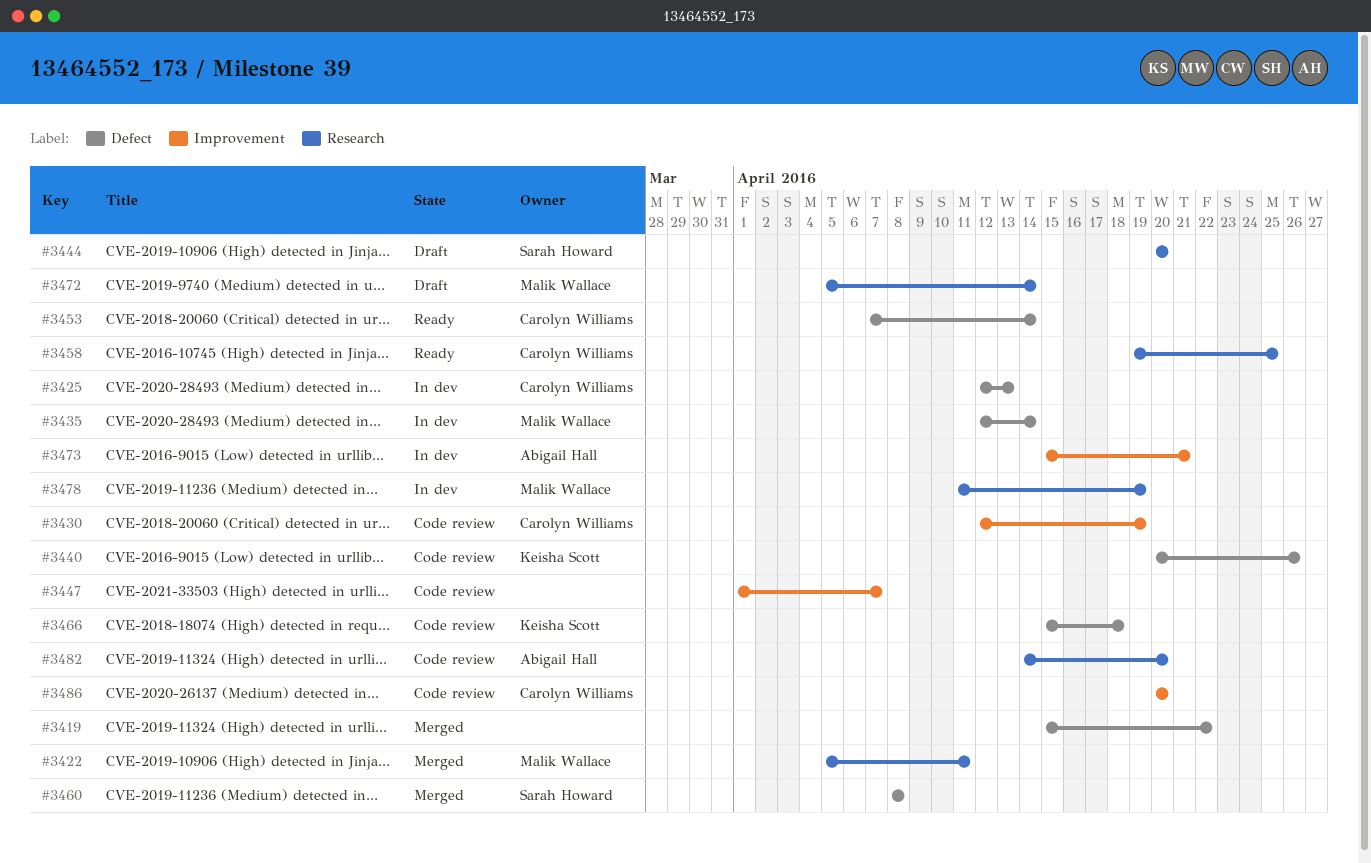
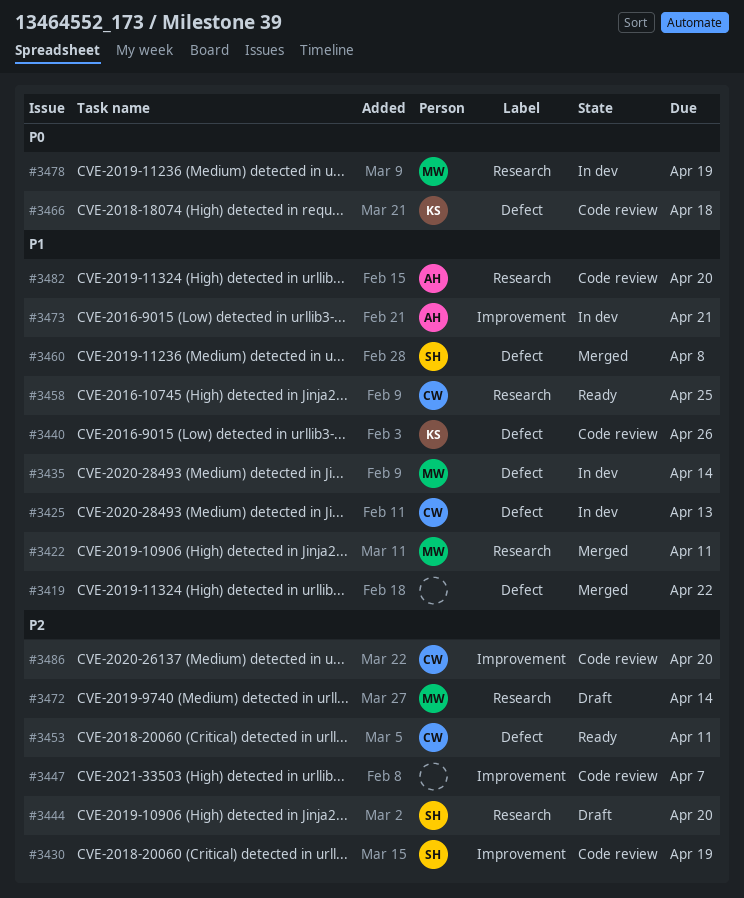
#3430, owner: Carolyn Williams -> Sarah Howard
#3453, due: Apr 14 -> Apr 11

